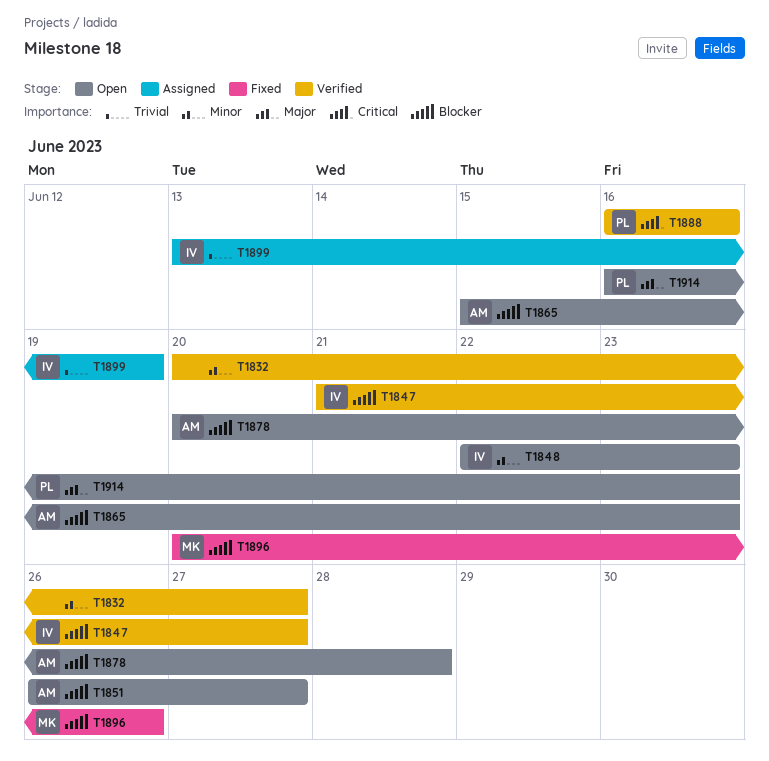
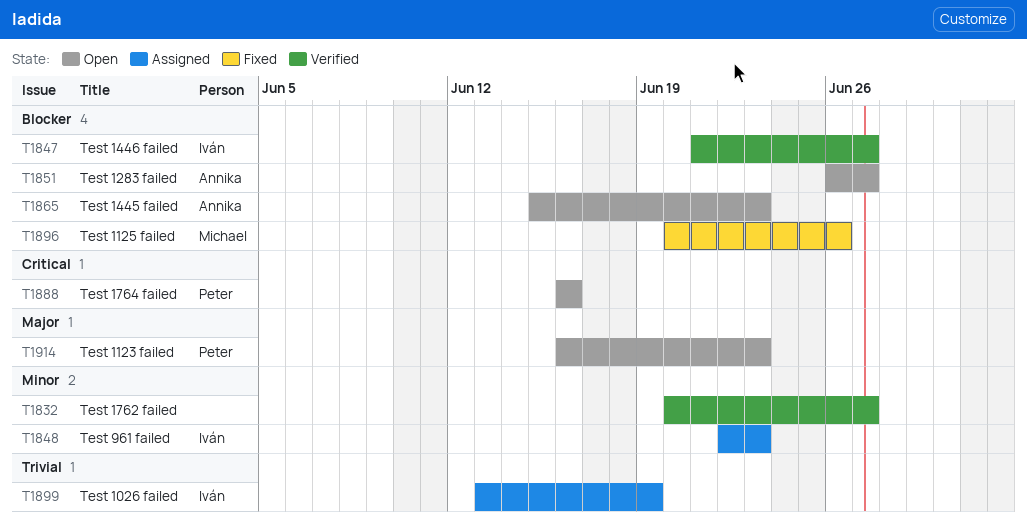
T1848, status: Open -> Assigned
T1878: present -> none
T1888, status: Verified -> Open

